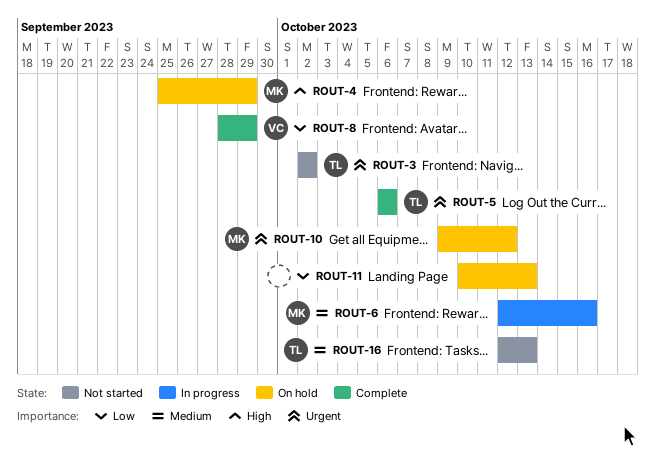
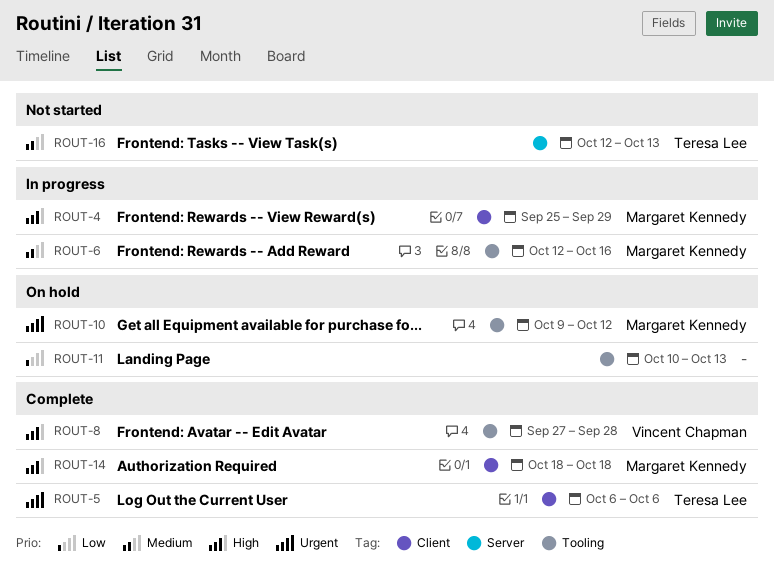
ROUT-3: present -> none
ROUT-4, status: On hold -> In progress
ROUT-8, priority: Low -> High
ROUT-8, start: Sep 28 -> Sep 27
ROUT-8, due: Sep 29 -> Sep 28
ROUT-14: none -> present

